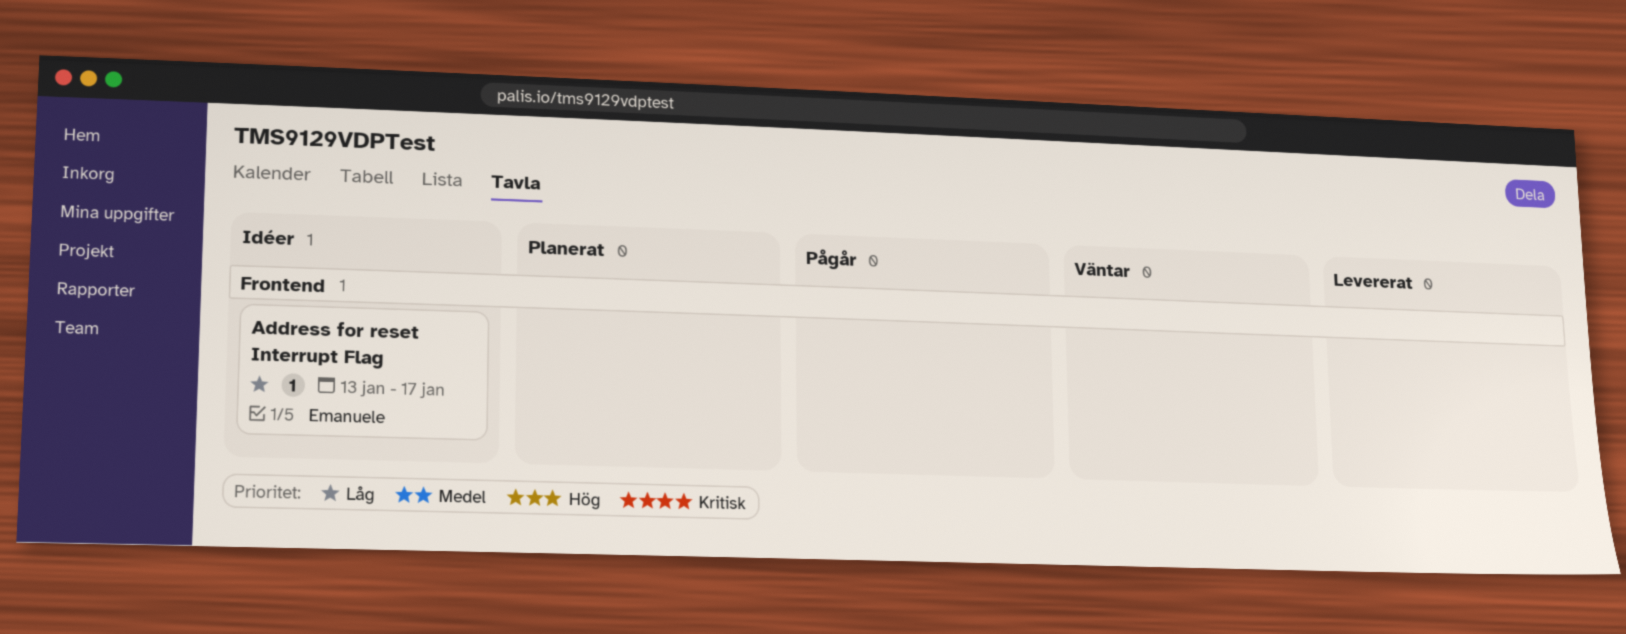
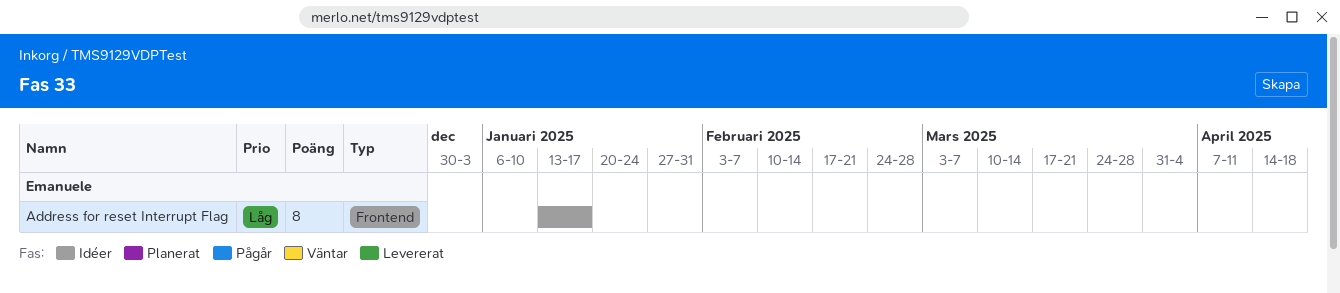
Address for reset Interrupt Flag, estimate: 1 -> 8

